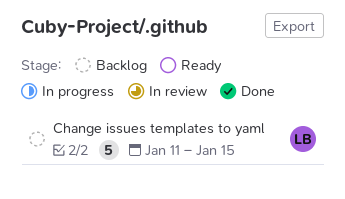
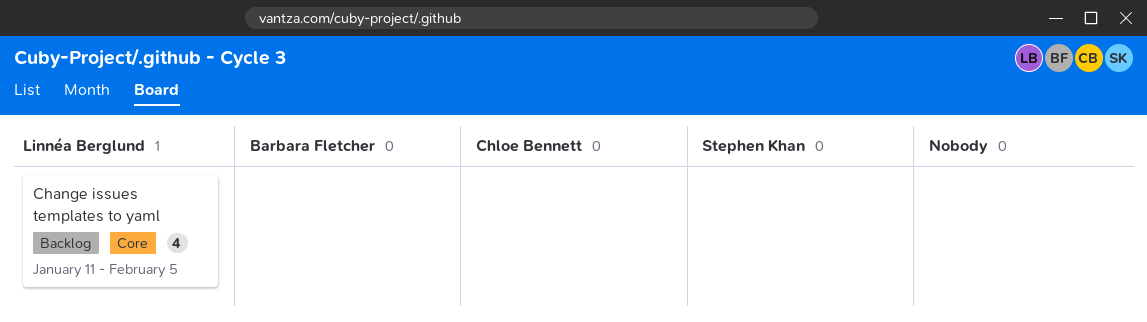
Change issues templates to yaml, estimate: 5 -> 4
Change issues templates to yaml, due: Jan 15 -> Feb 5

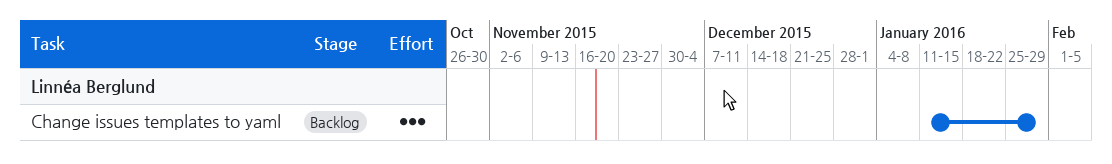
Change issues templates to yaml, estimate: 4 -> 3
Change issues templates to yaml, due: Feb 5 -> Jan 29

